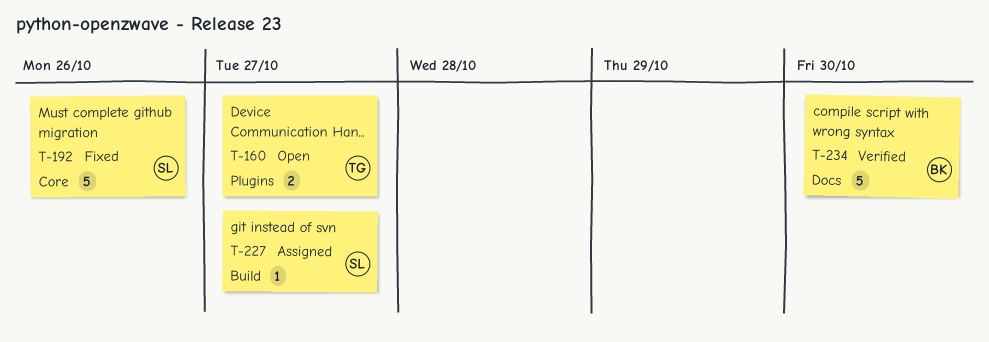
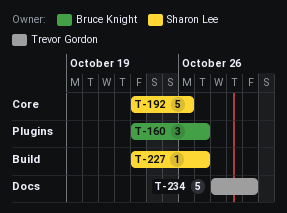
T-160, owner: Trevor Gordon -> Bruce Knight
T-160, estimate: 2 -> 3
T-234, owner: Bruce Knight -> Trevor Gordon

